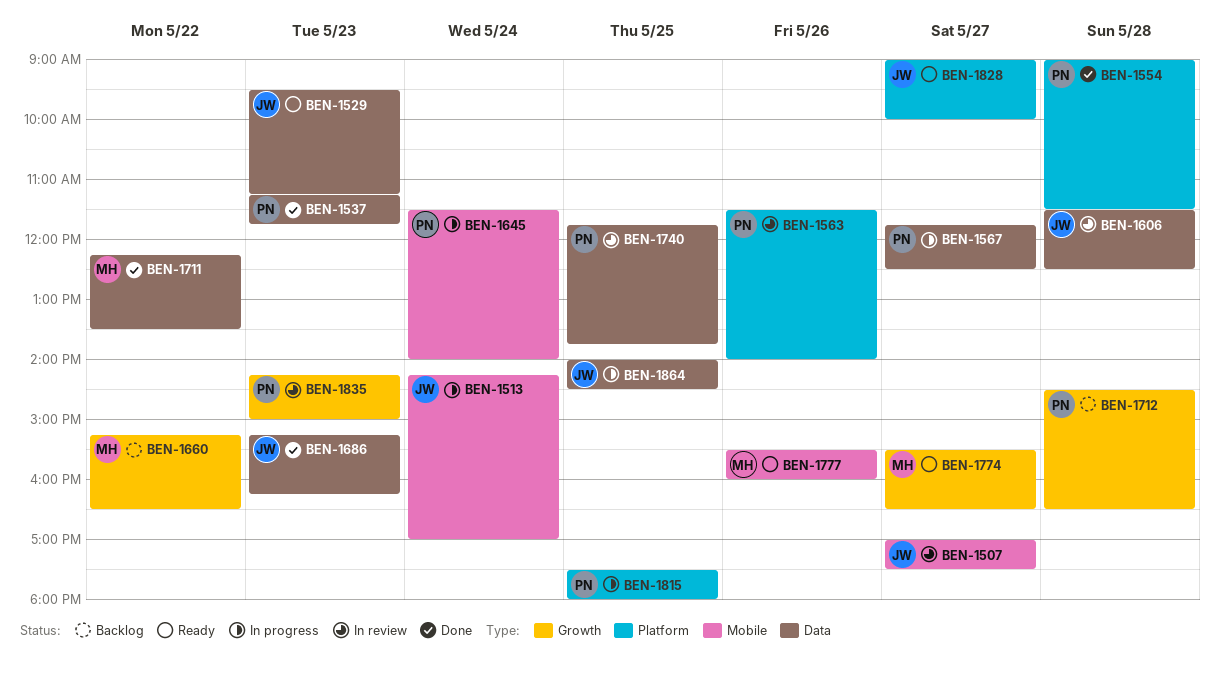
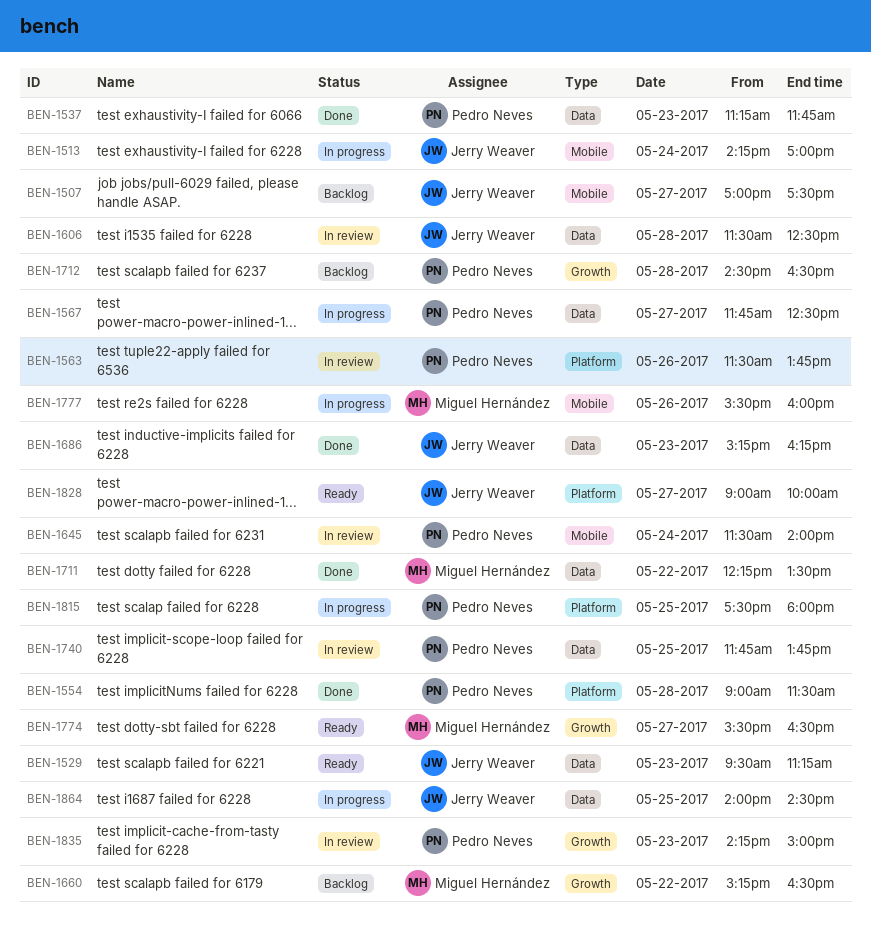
BEN-1507, status: In review -> Backlog
BEN-1563, ends: 14:00 -> 13:45
BEN-1645, status: In progress -> In review
BEN-1777, status: Ready -> In progress

